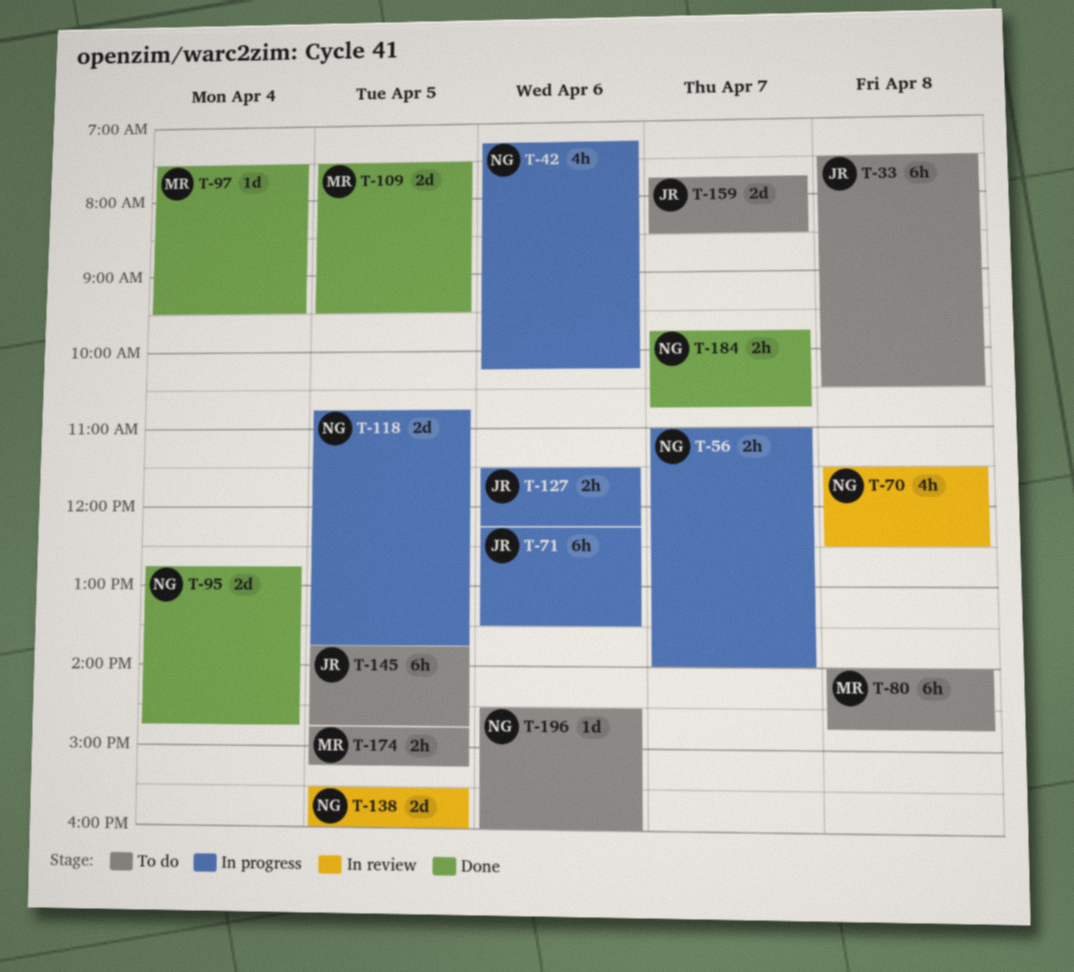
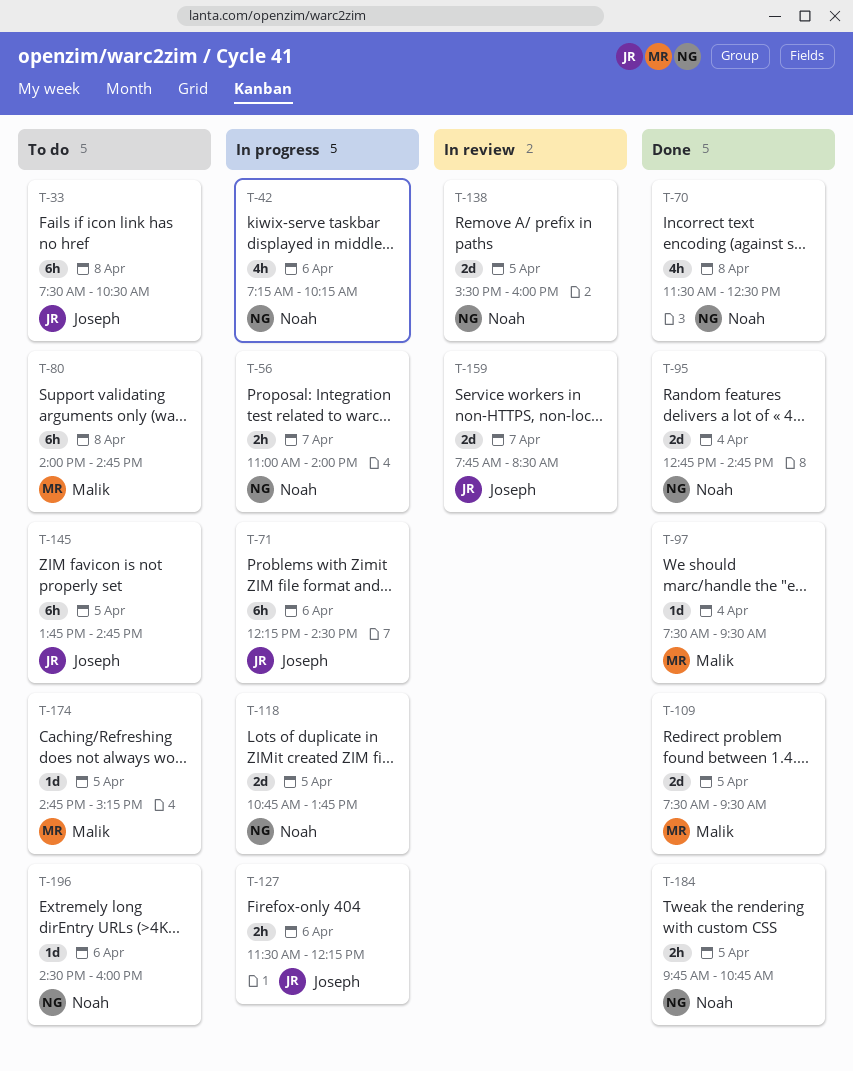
T-70, status: In review -> Done
T-71, ends: 13:30 -> 14:30
T-159, status: To do -> In review
T-174, estimate: 2h -> 1d
T-184, day: Apr 7 -> Apr 5

